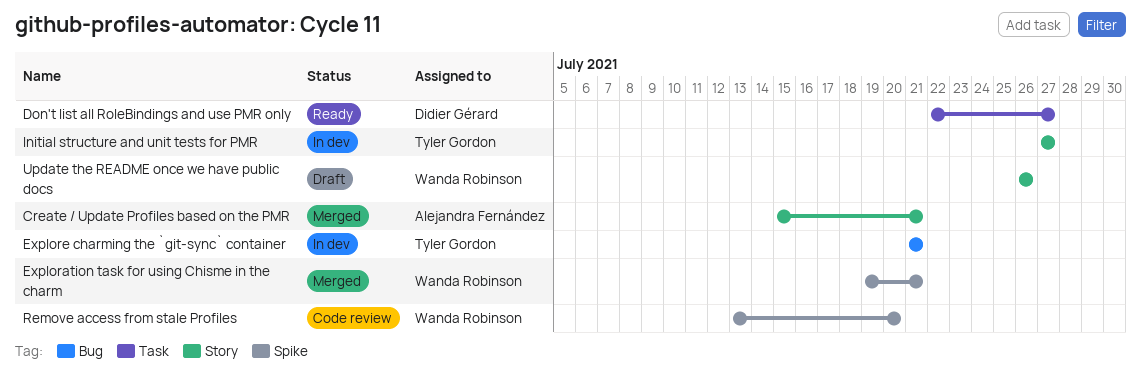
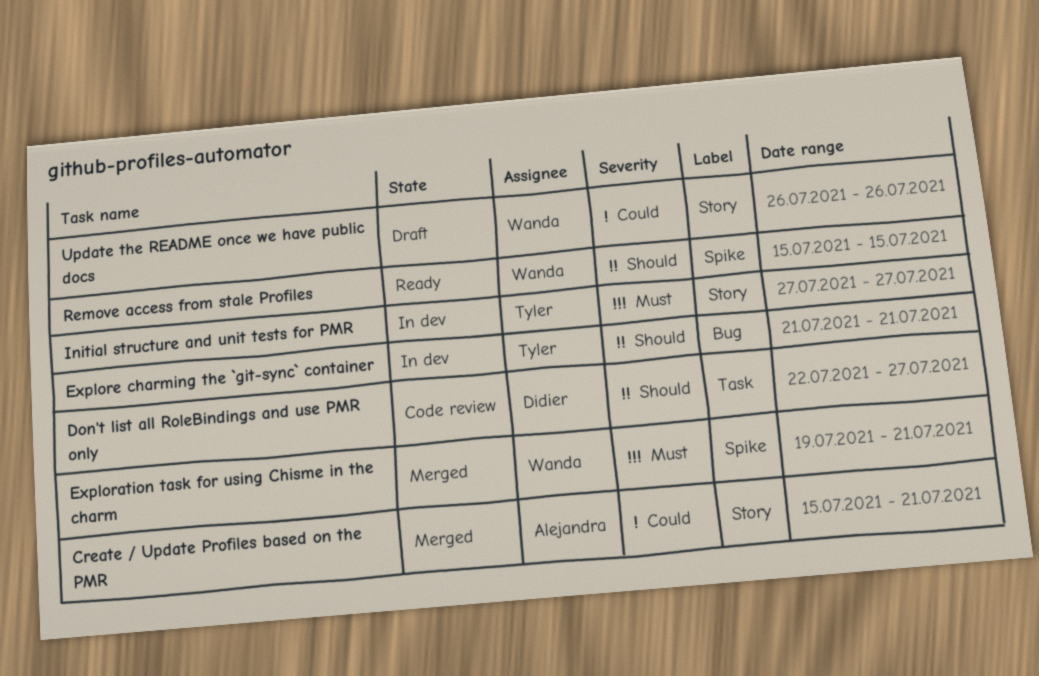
Don't list all RoleBindings and use PMR only, status: Ready -> Code review
Remove access from stale Profiles, status: Code review -> Ready
Remove access from stale Profiles, start: Jul 13 -> Jul 15
Remove access from stale Profiles, due: Jul 20 -> Jul 15

